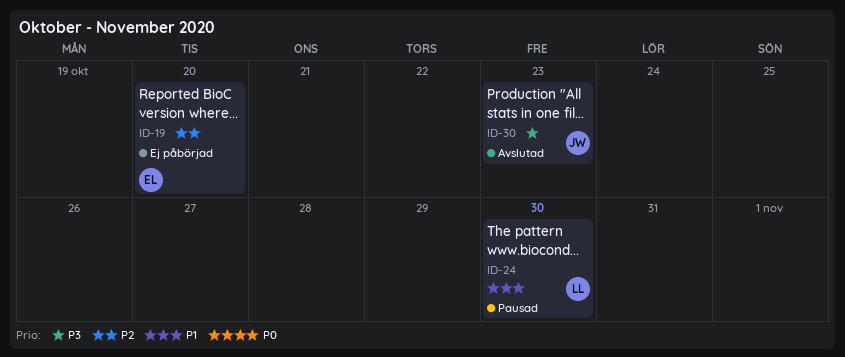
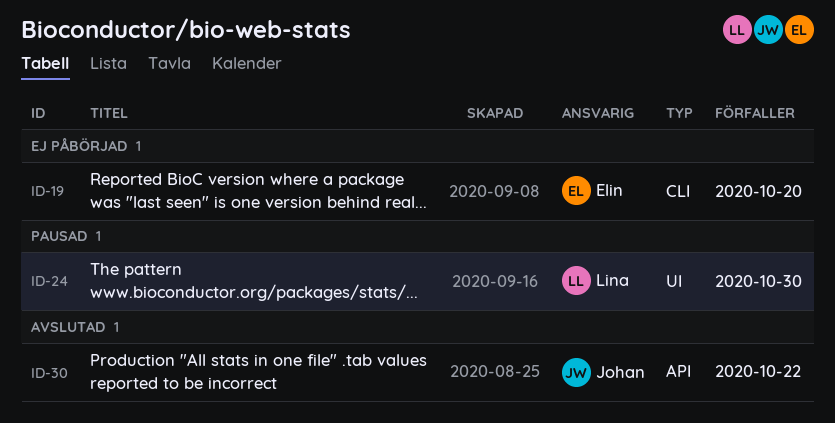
ID-30, due: Oct 23 -> Oct 22

